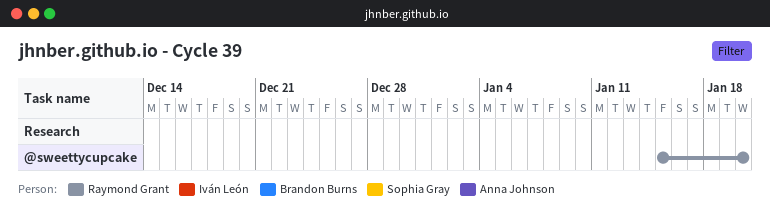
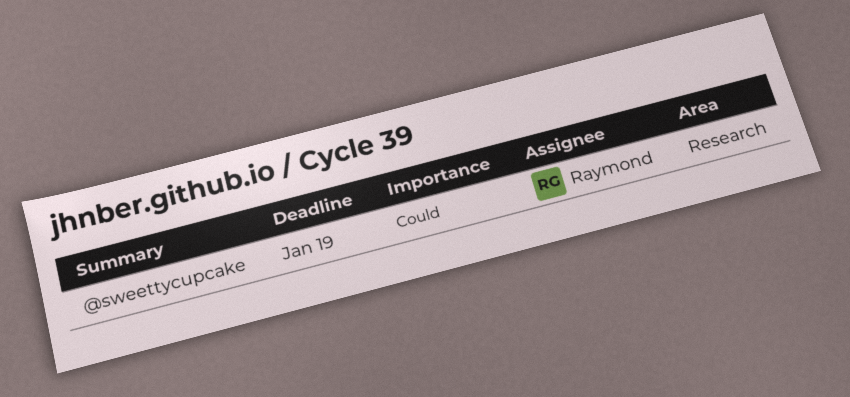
@sweettycupcake, due: Jan 20 -> Jan 19

